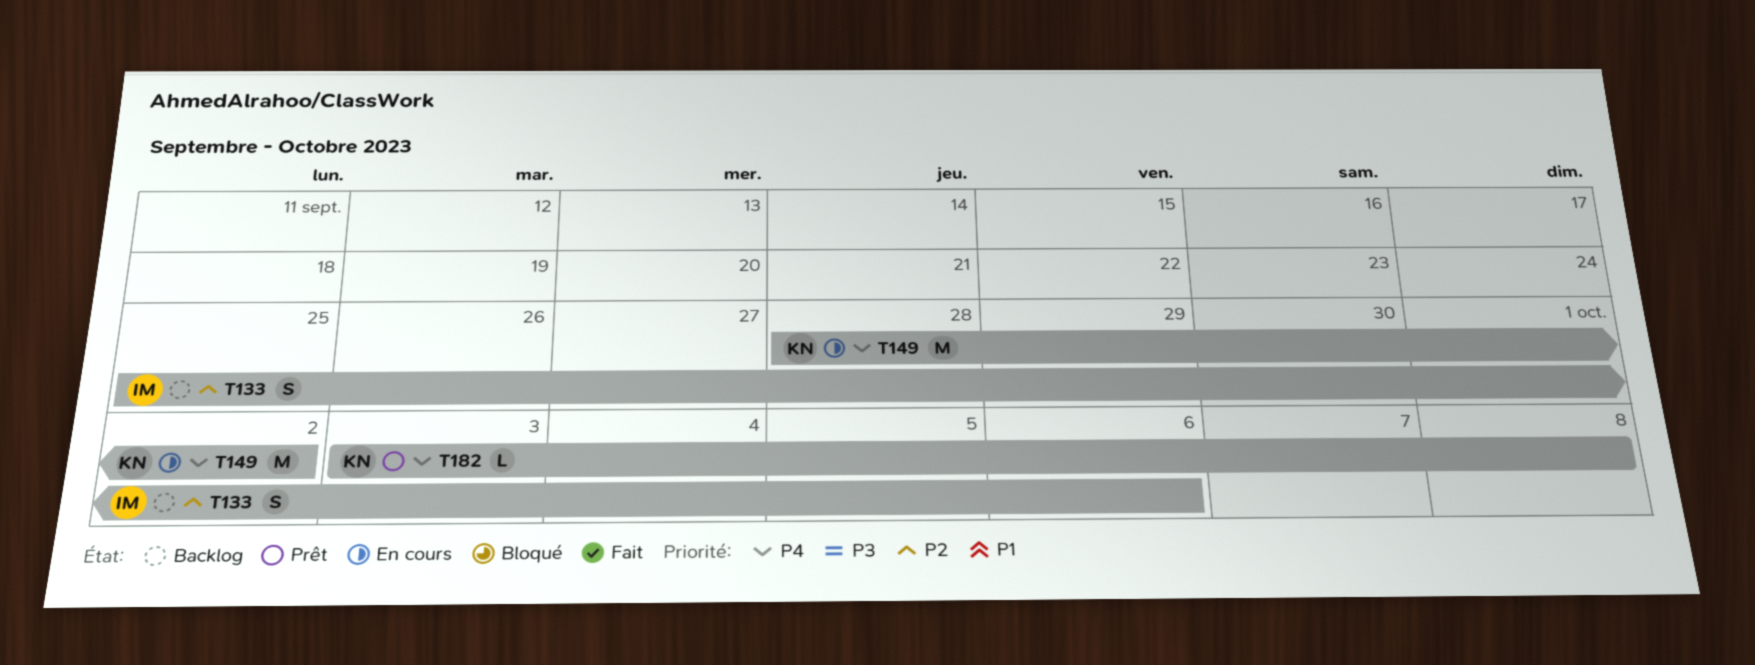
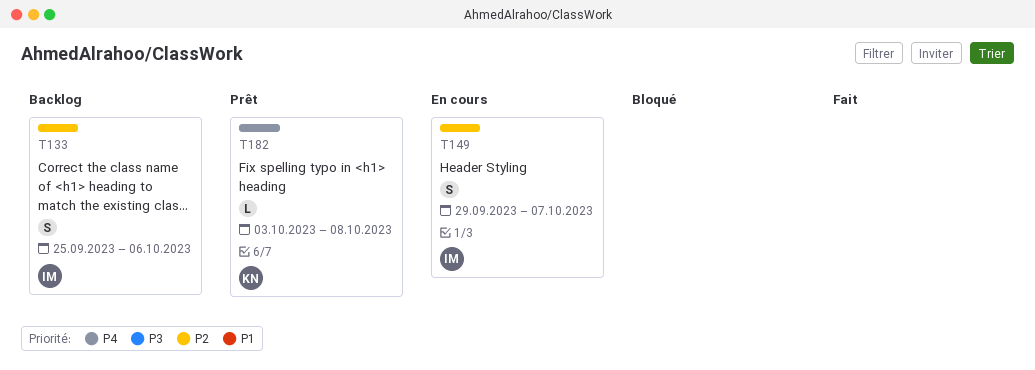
T149, owner: KN -> IM
T149, priority: P4 -> P2
T149, estimate: M -> S
T149, start: Sep 28 -> Sep 29
T149, due: Oct 2 -> Oct 7

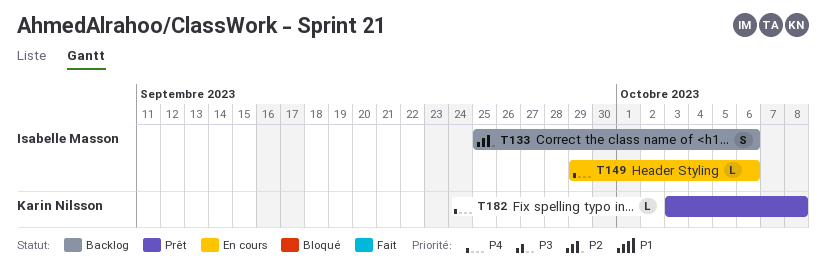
T149, priority: P2 -> P4
T149, estimate: S -> L
T149, due: Oct 7 -> Oct 6

